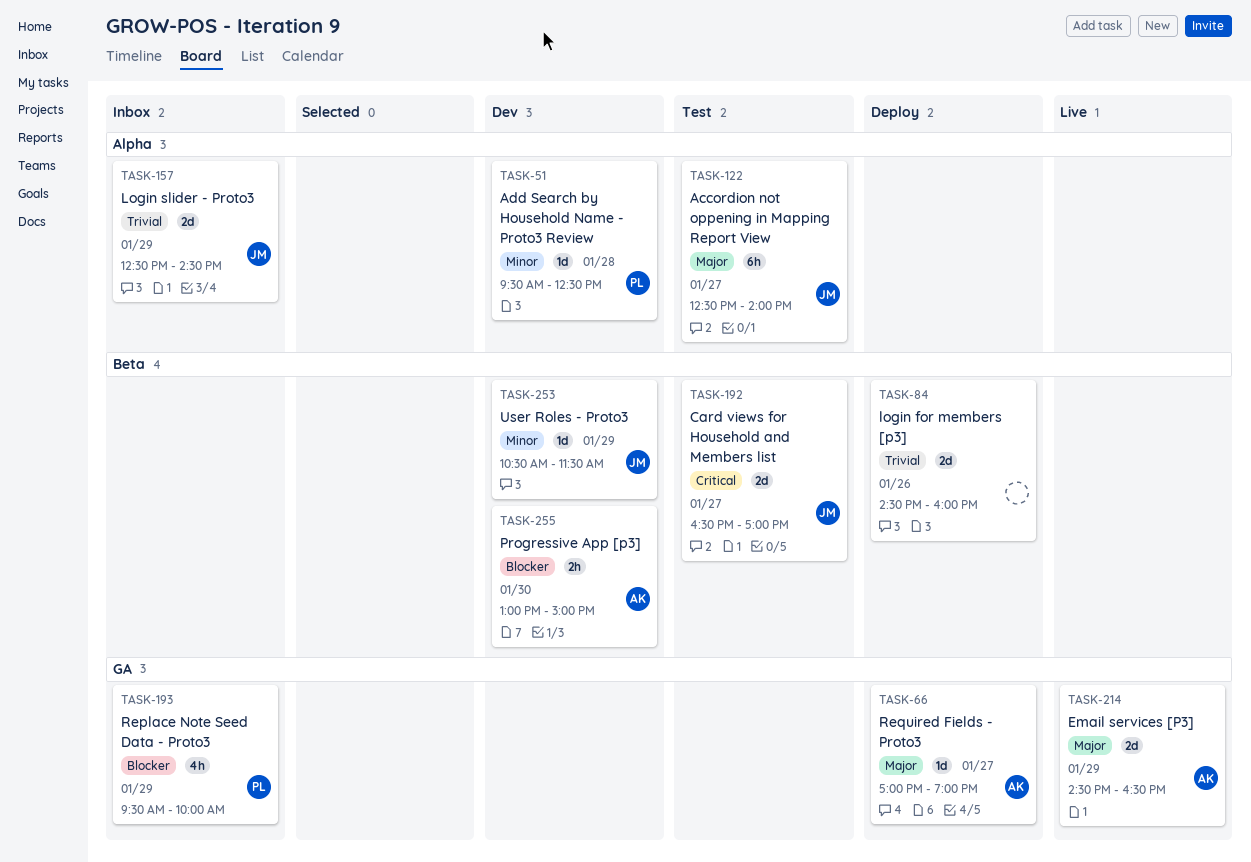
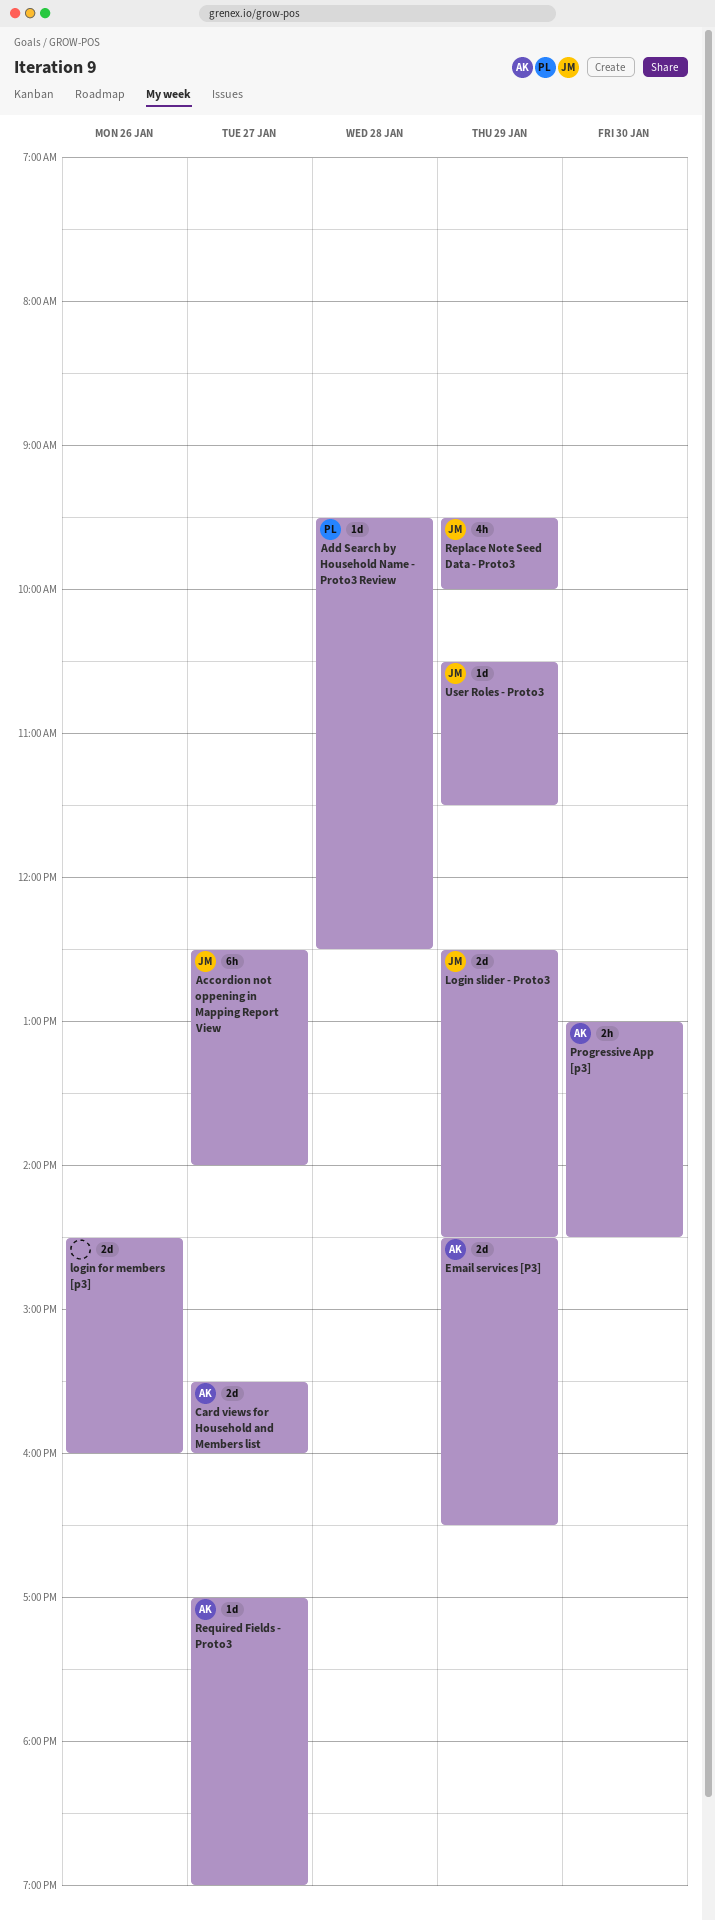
Card views for Household and Members list, owner: JM -> AK
Card views for Household and Members list, begins: 16:30 -> 15:30
Card views for Household and Members list, ends: 17:00 -> 16:00
Progressive App [p3], ends: 15:00 -> 14:30
Replace Note Seed Data - Proto3, owner: PL -> JM

